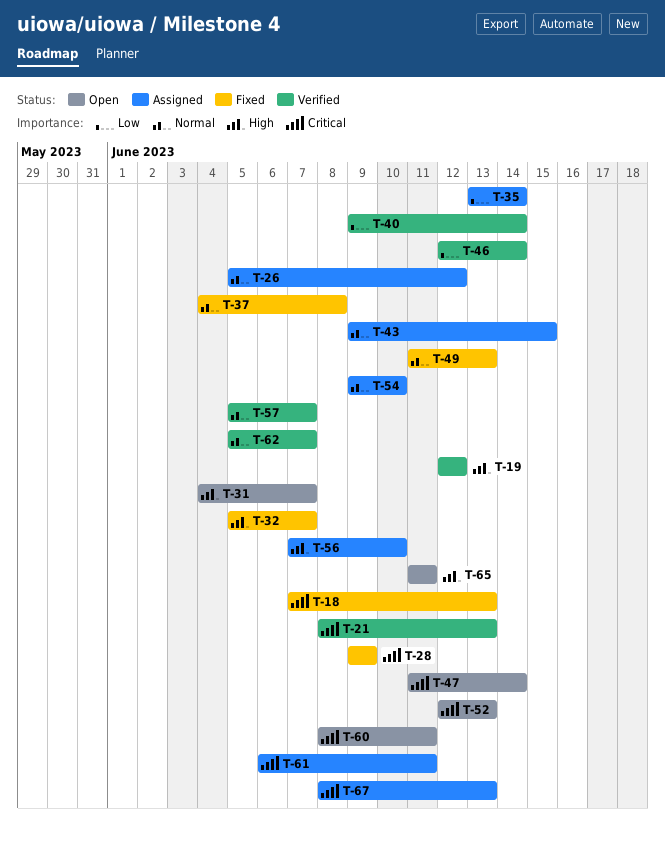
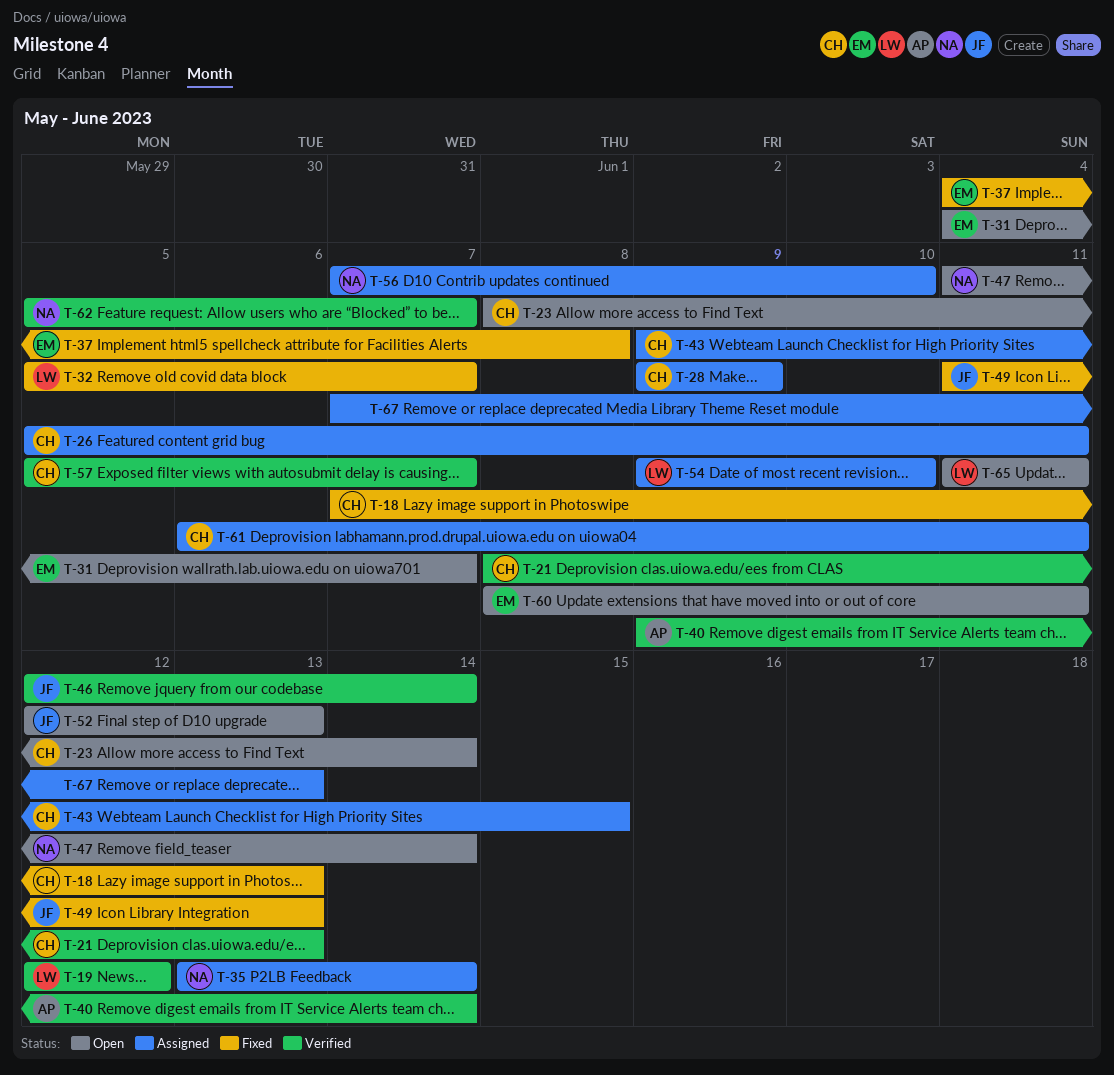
T-23: none -> present
T-26, due: Jun 12 -> Jun 11
T-28, status: Fixed -> Assigned
T-67, start: Jun 8 -> Jun 7

